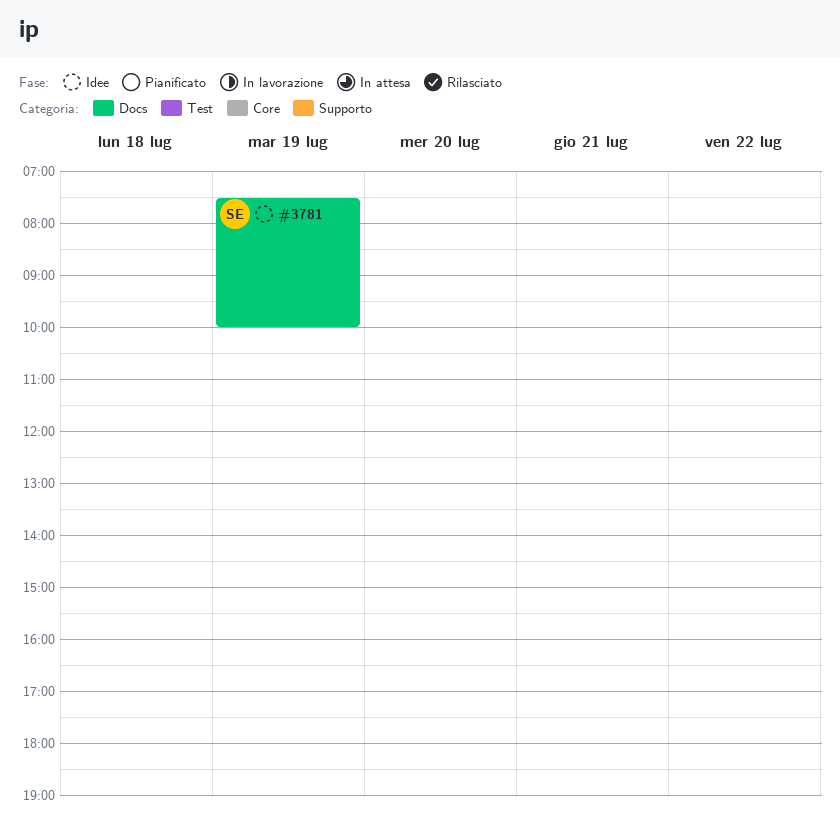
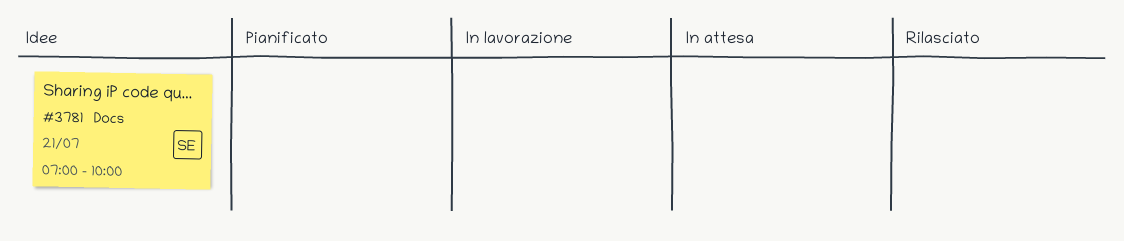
#3781, day: Jul 19 -> Jul 21
#3781, begins: 07:30 -> 07:00

